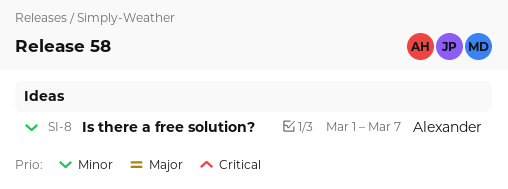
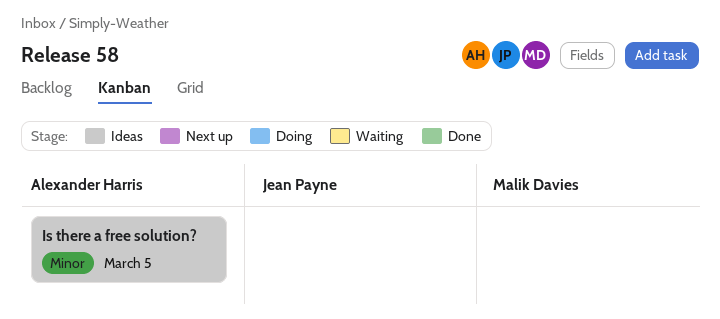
Is there a free solution?, due: Mar 7 -> Mar 5

